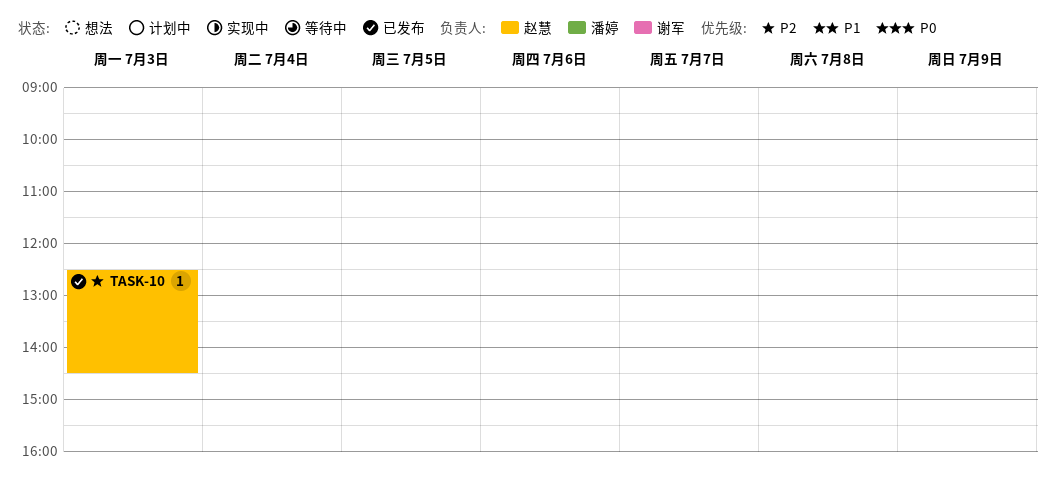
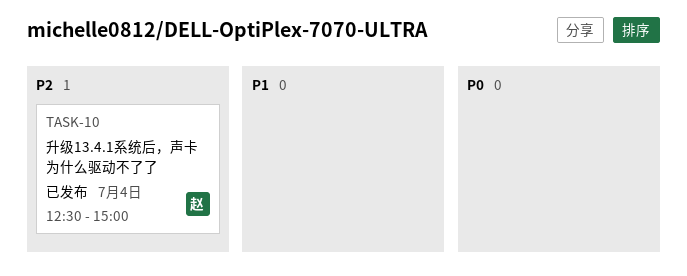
TASK-10, day: Jul 3 -> Jul 4
TASK-10, ends: 14:30 -> 15:00

